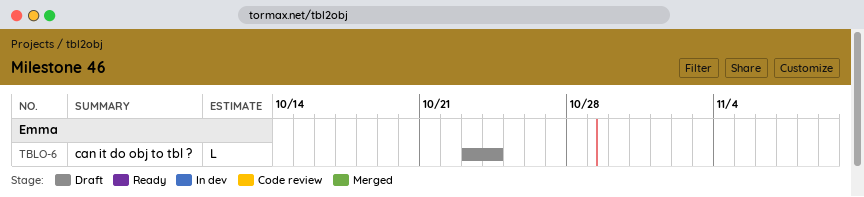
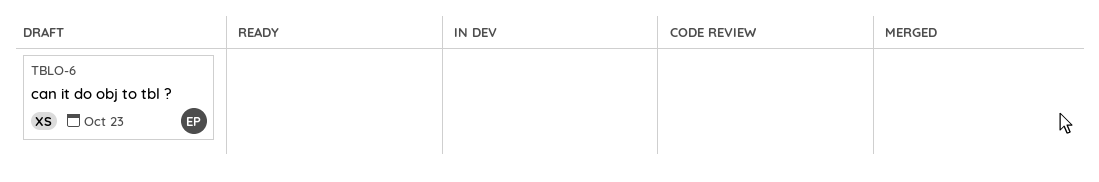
TBLO-6, estimate: L -> XS
TBLO-6, due: Oct 24 -> Oct 23

